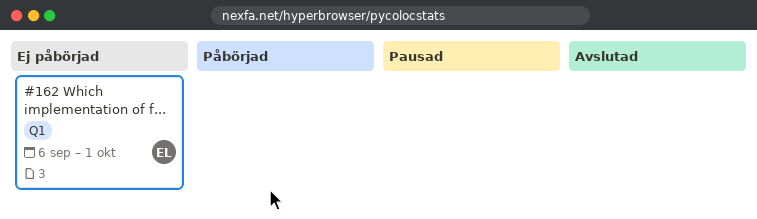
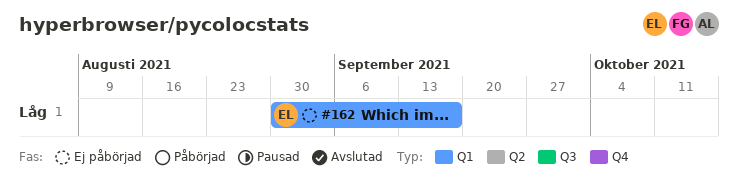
#162, start: Sep 6 -> Aug 30
#162, due: Oct 1 -> Sep 17

